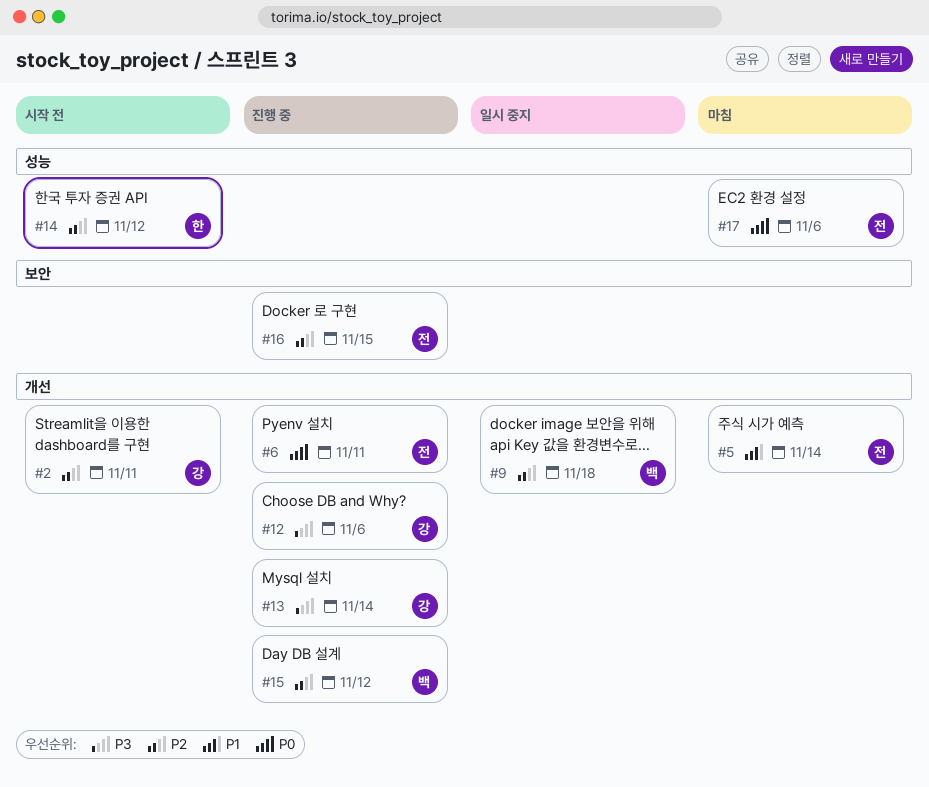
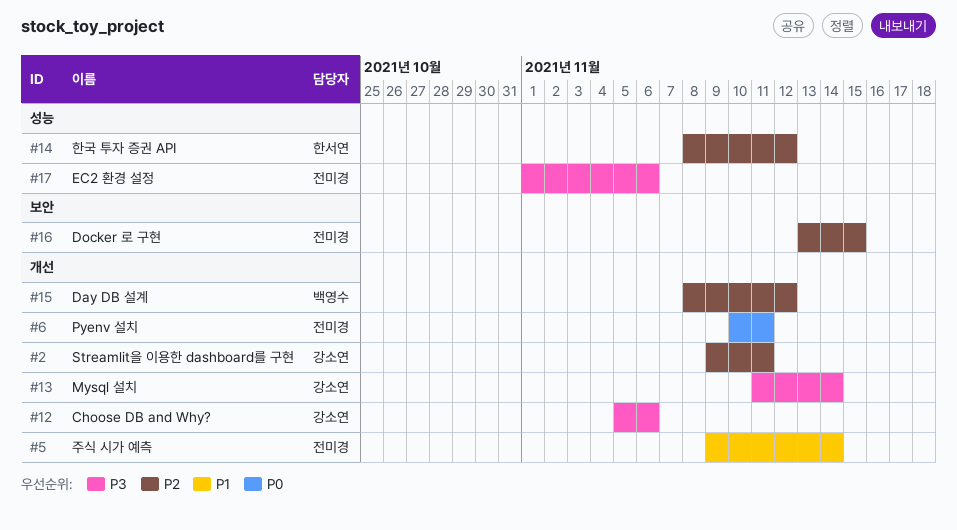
#9: present -> none
#17, priority: P0 -> P3

